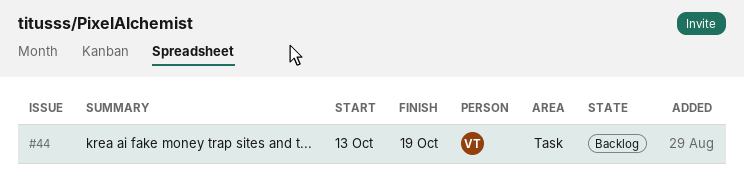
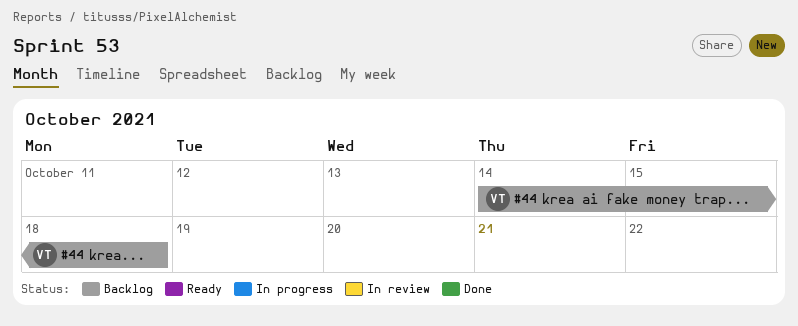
#44, start: Oct 13 -> Oct 14
#44, due: Oct 19 -> Oct 18

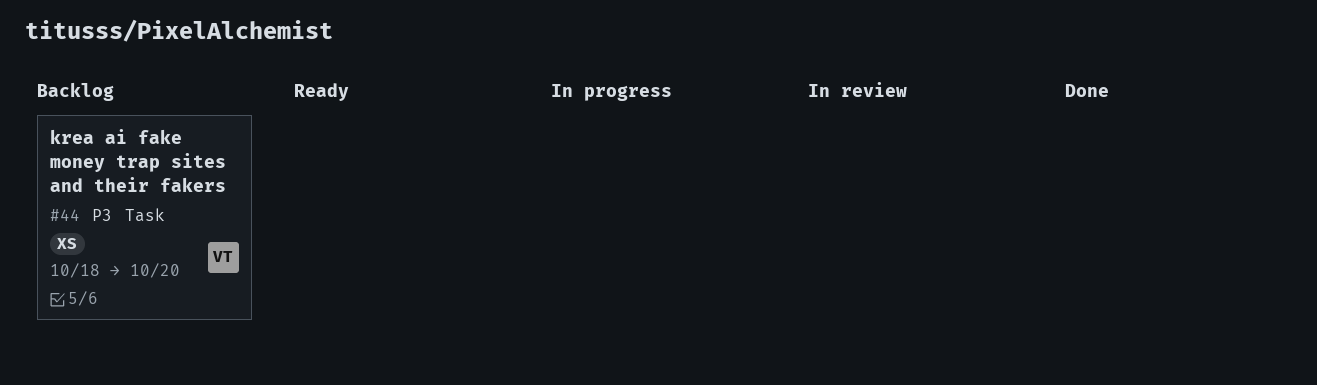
#44, start: Oct 14 -> Oct 18
#44, due: Oct 18 -> Oct 20

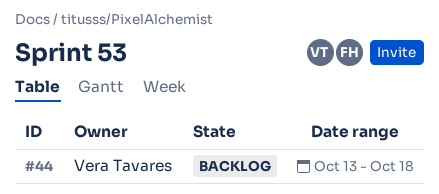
#44, start: Oct 18 -> Oct 13
#44, due: Oct 20 -> Oct 18

